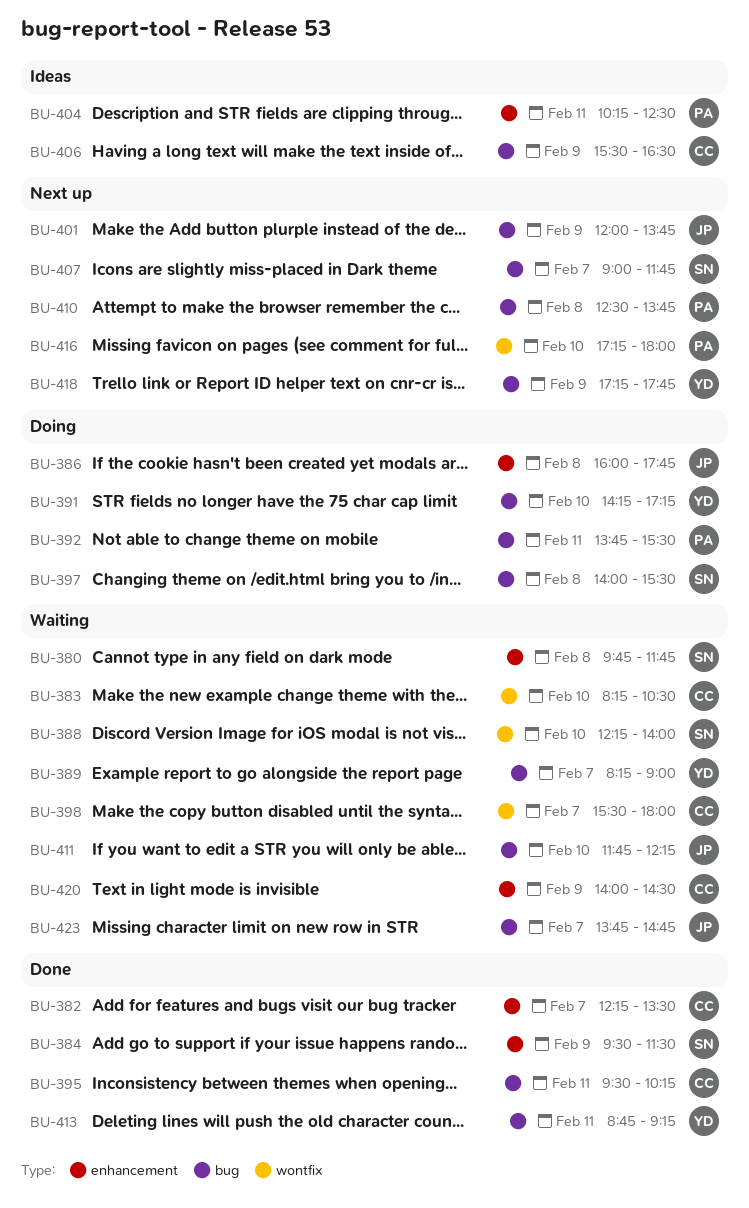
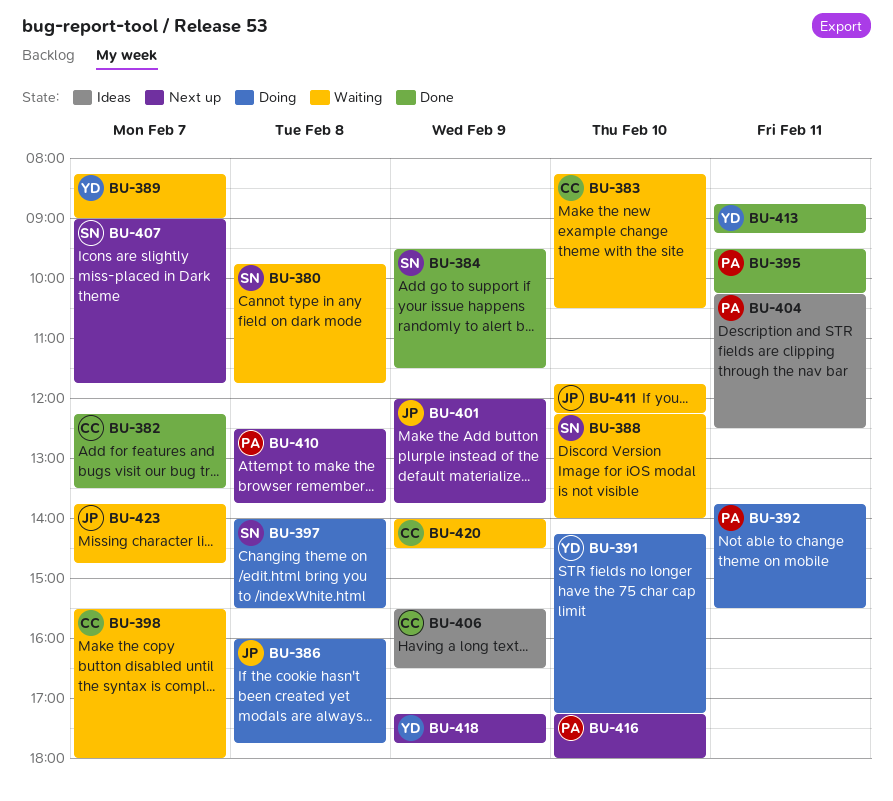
BU-395, owner: CC -> PA

